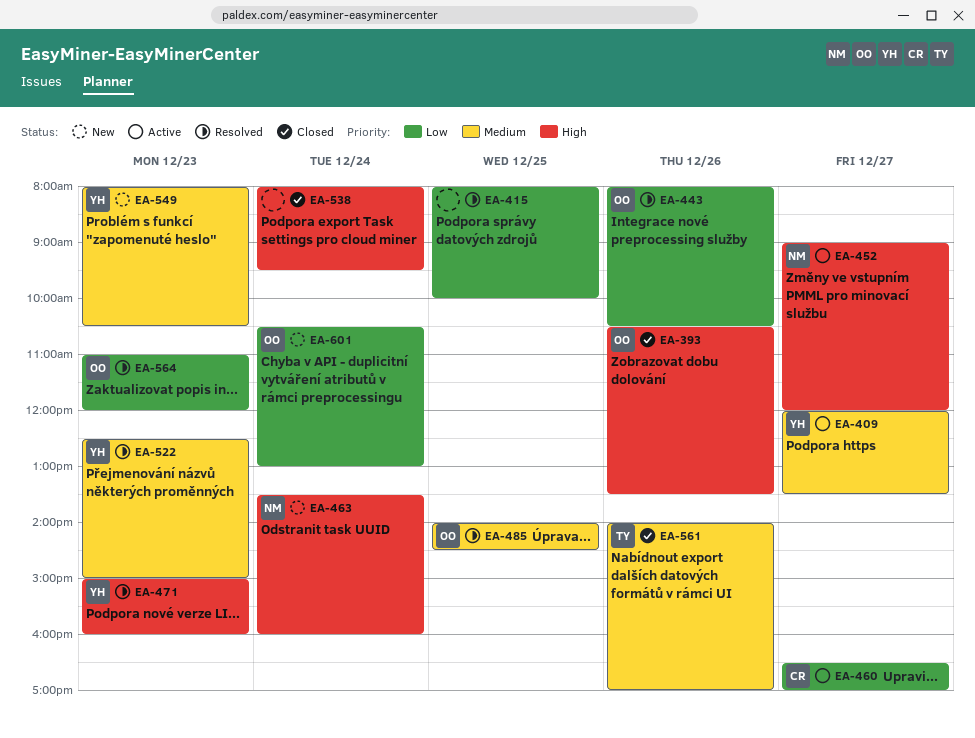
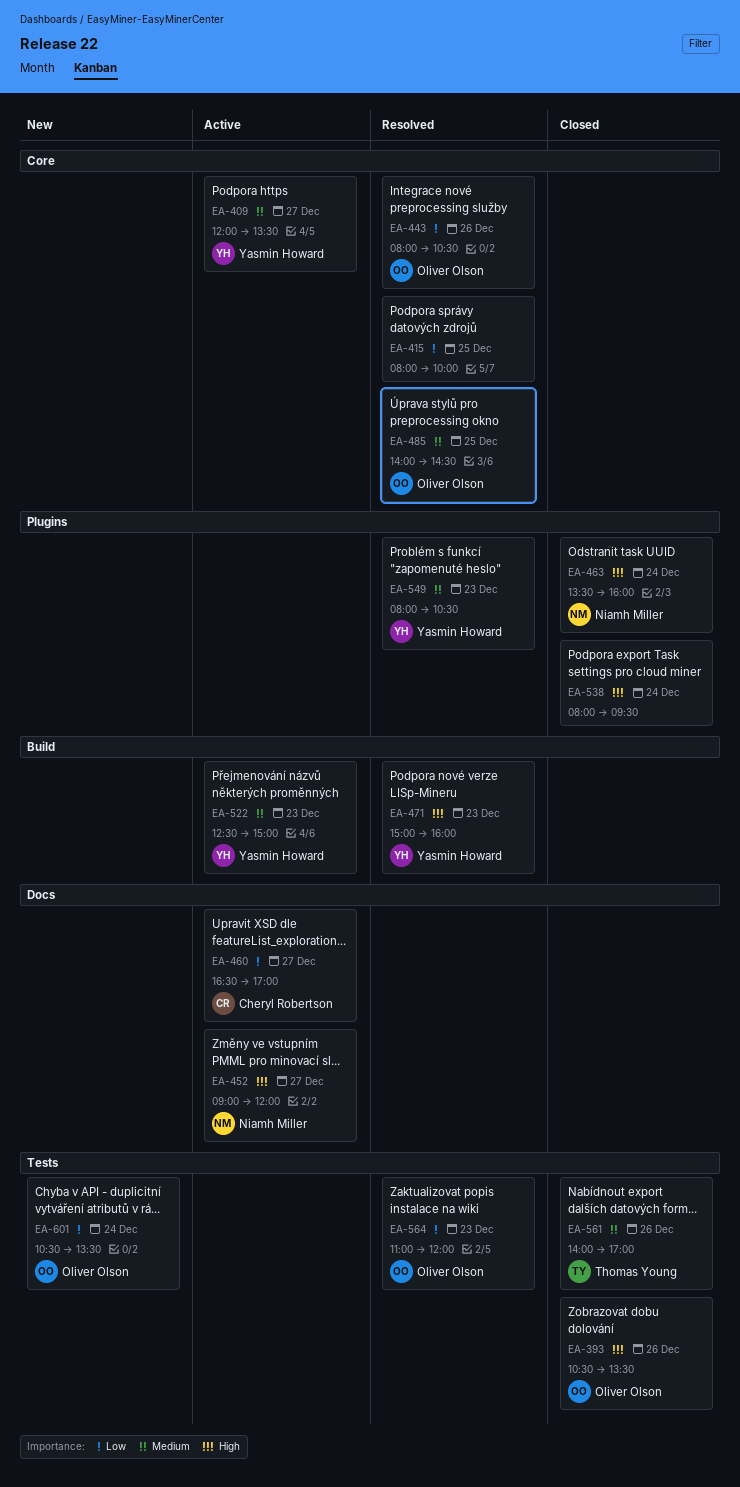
EA-463, status: New -> Closed
EA-522, status: Resolved -> Active
EA-549, status: New -> Resolved
EA-601, ends: 13:00 -> 13:30

